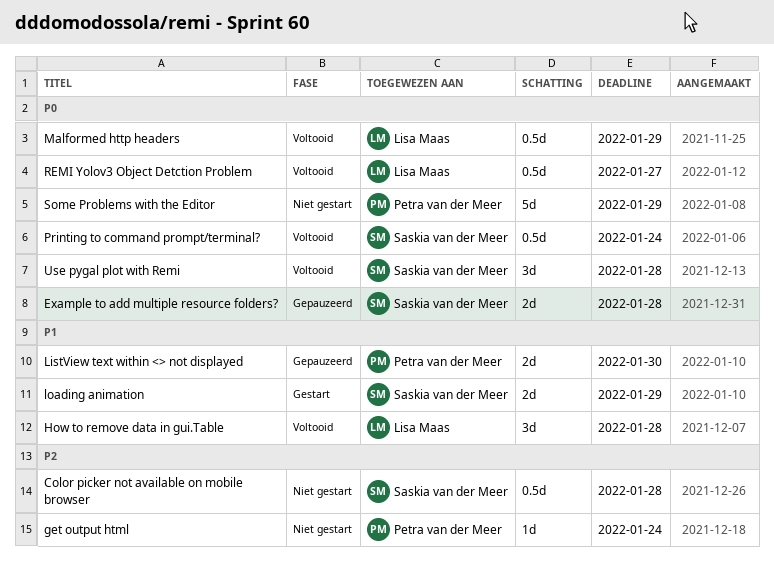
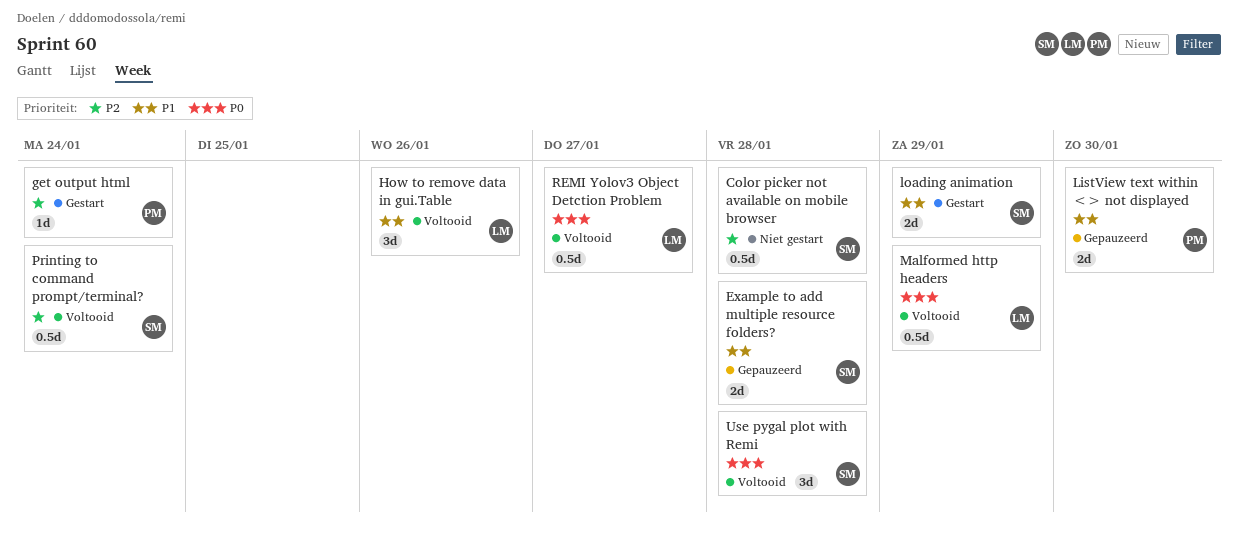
Example to add multiple resource folders?, priority: P0 -> P1
get output html, status: Niet gestart -> Gestart
How to remove data in gui.Table, due: Jan 28 -> Jan 26
Printing to command prompt/terminal?, priority: P0 -> P2
Some Problems with the Editor: present -> none

